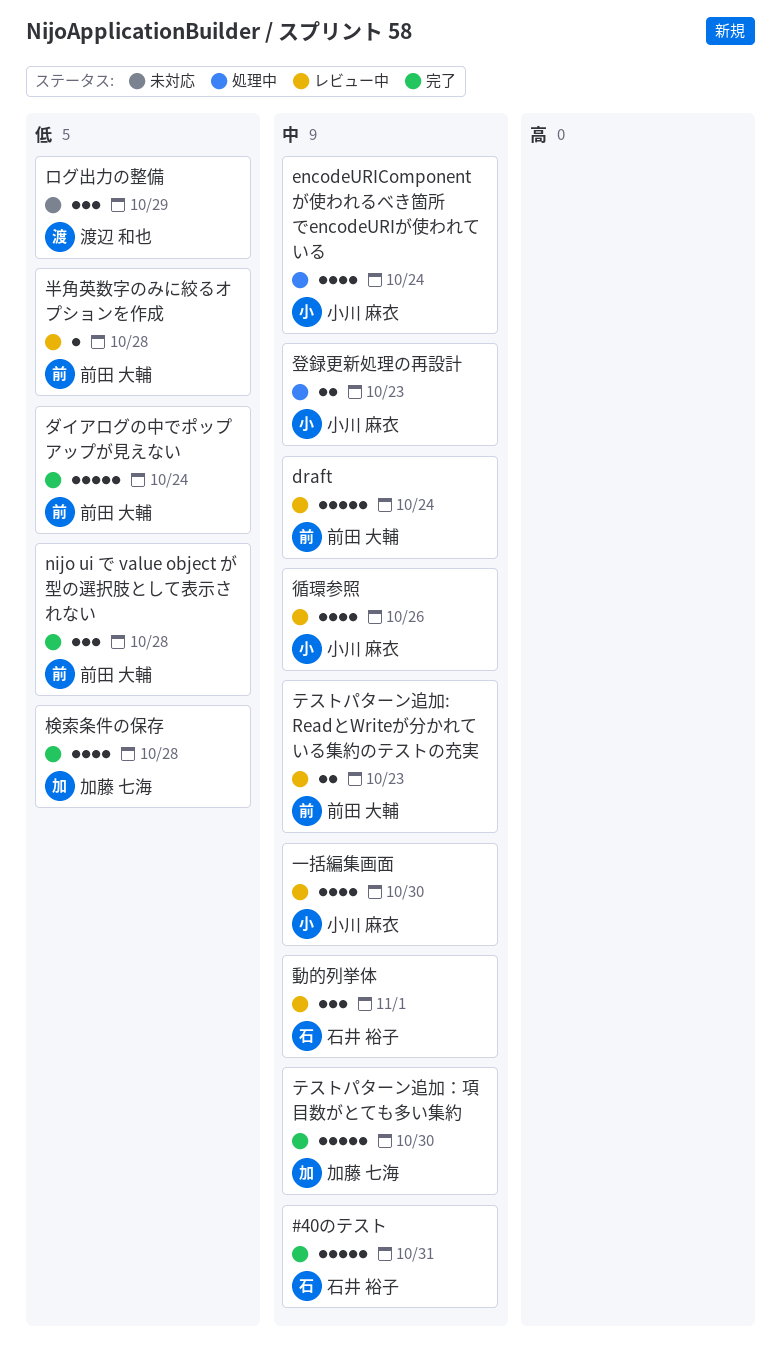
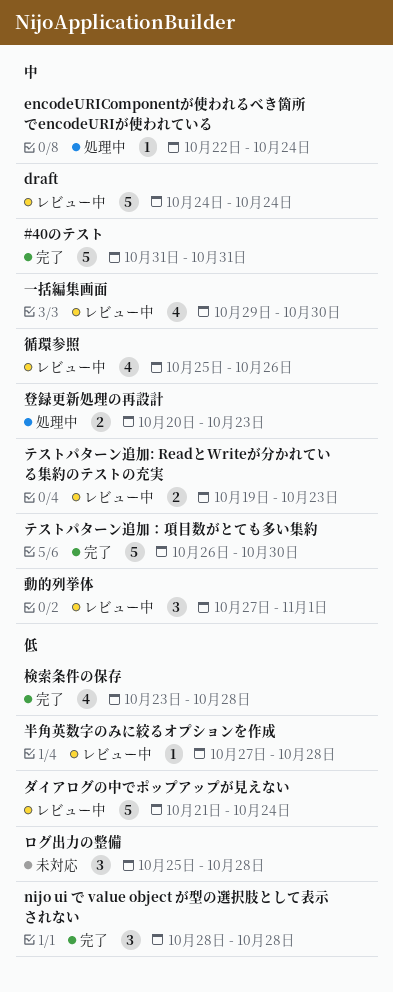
encodeURIComponentが使われるべき箇所でencodeURIが使われている, estimate: 4 -> 1
ダイアログの中でポップアップが見えない, status: 完了 -> レビュー中
ログ出力の整備, due: Oct 29 -> Oct 28

